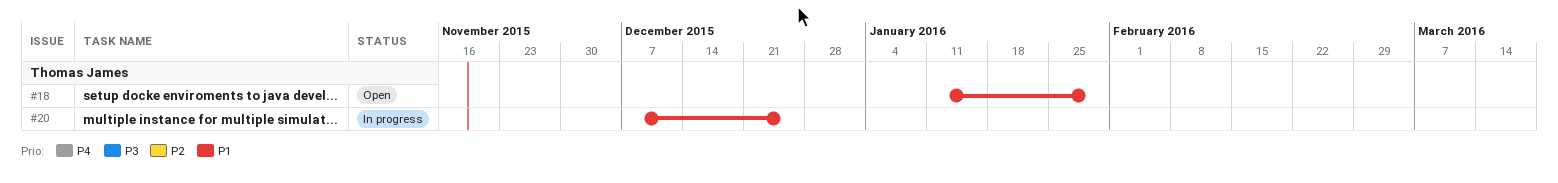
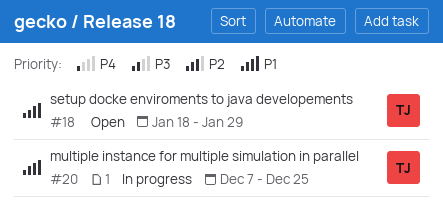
#18, start: Jan 11 -> Jan 18

